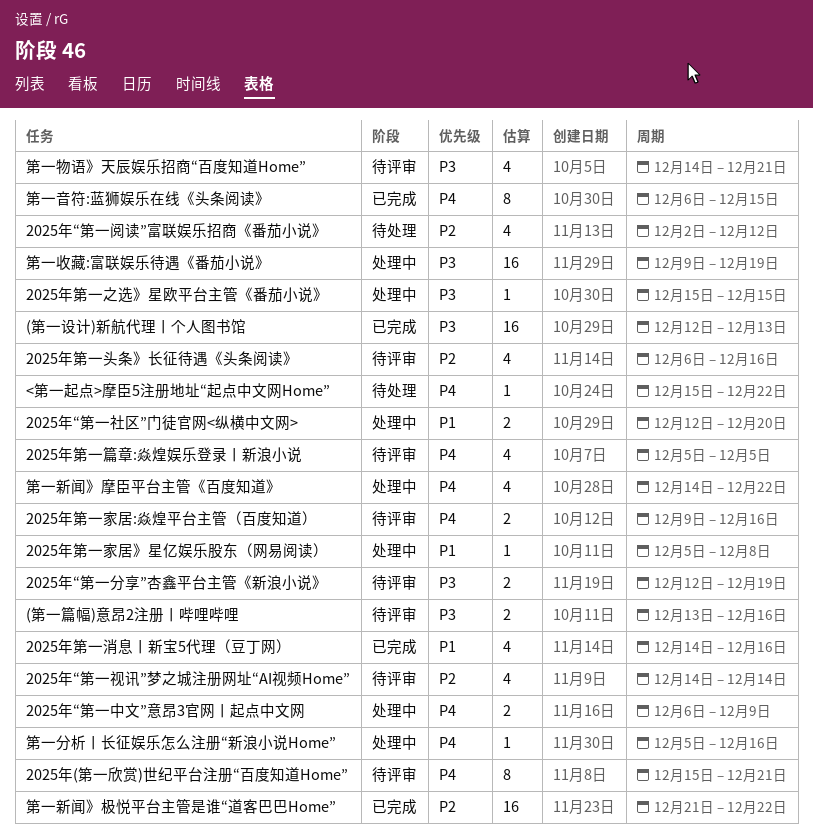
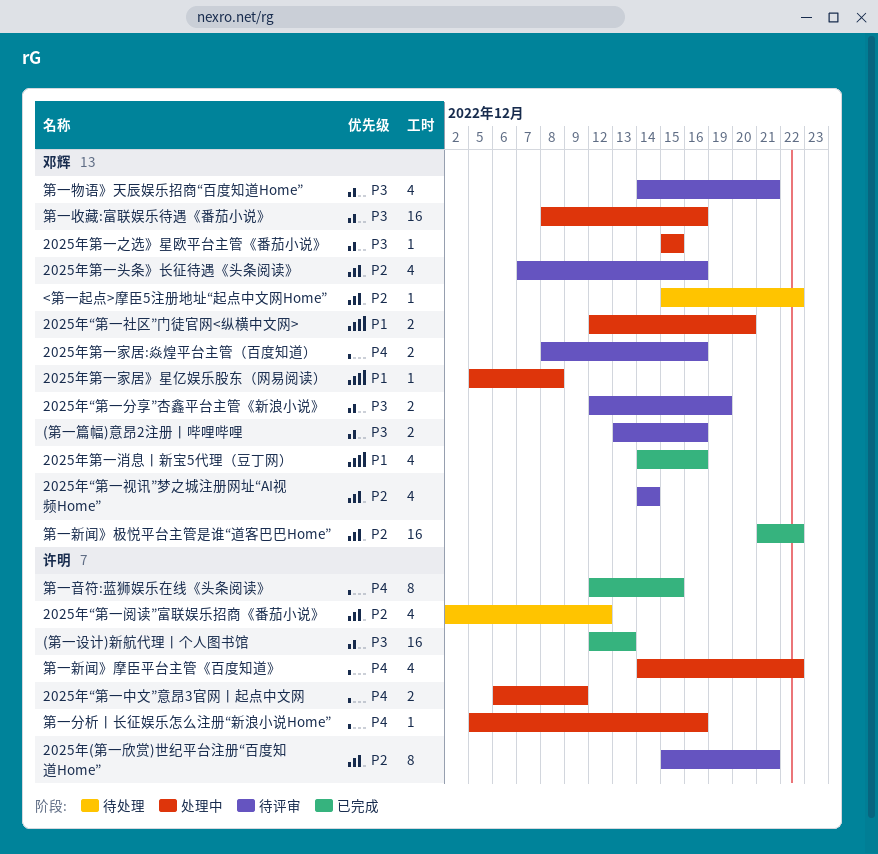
2025年(第一欣赏)世纪平台注册“百度知道Home”, priority: P4 -> P2
2025年第一头条》长征待遇《头条阅读》, start: Dec 6 -> Dec 7
2025年第一家居:焱煌平台主管（百度知道）, start: Dec 9 -> Dec 8
2025年第一篇章:焱煌娱乐登录丨新浪小说: present -> none
<第一起点>摩臣5注册地址“起点中文网Home”, priority: P4 -> P2
第一收藏:富联娱乐待遇《番茄小说》, start: Dec 9 -> Dec 8
第一收藏:富联娱乐待遇《番茄小说》, due: Dec 19 -> Dec 16
第一音符:蓝狮娱乐在线《头条阅读》, start: Dec 6 -> Dec 12

